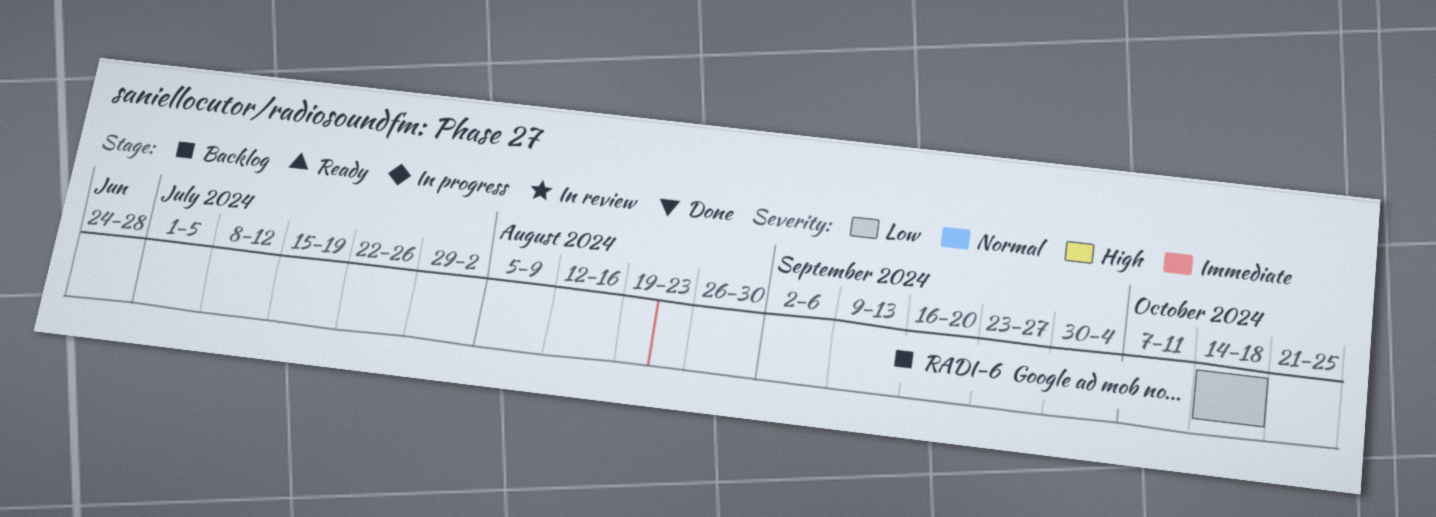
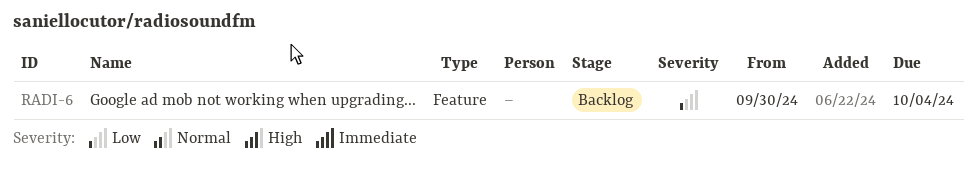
RADI-6, start: Oct 14 -> Sep 30
RADI-6, due: Oct 18 -> Oct 4

